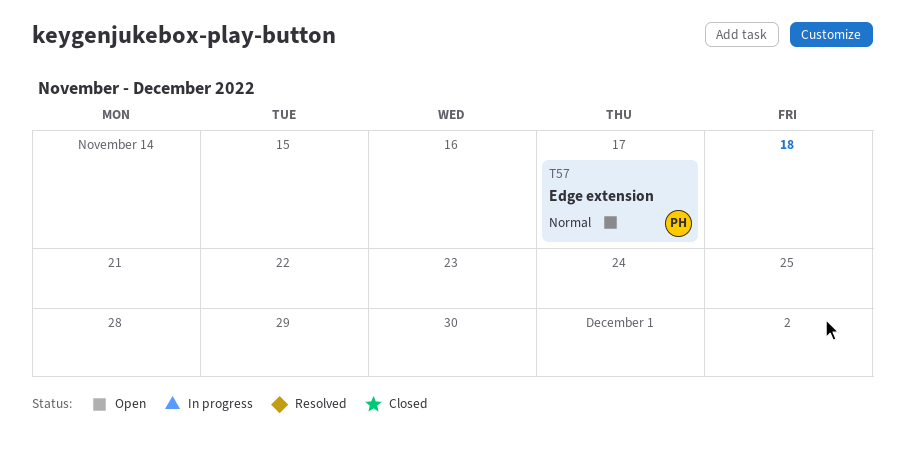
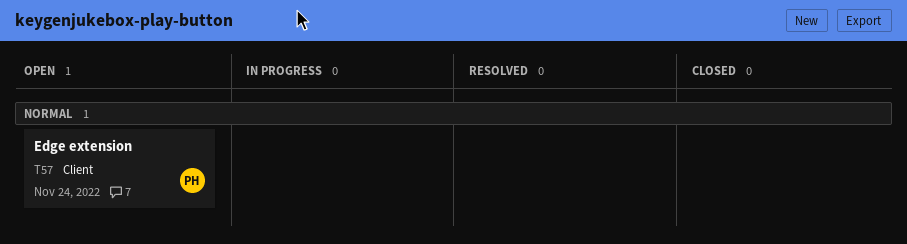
T57, due: Nov 17 -> Nov 24

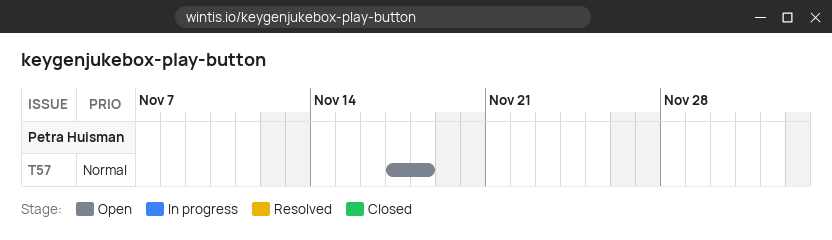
T57, due: Nov 24 -> Nov 18

